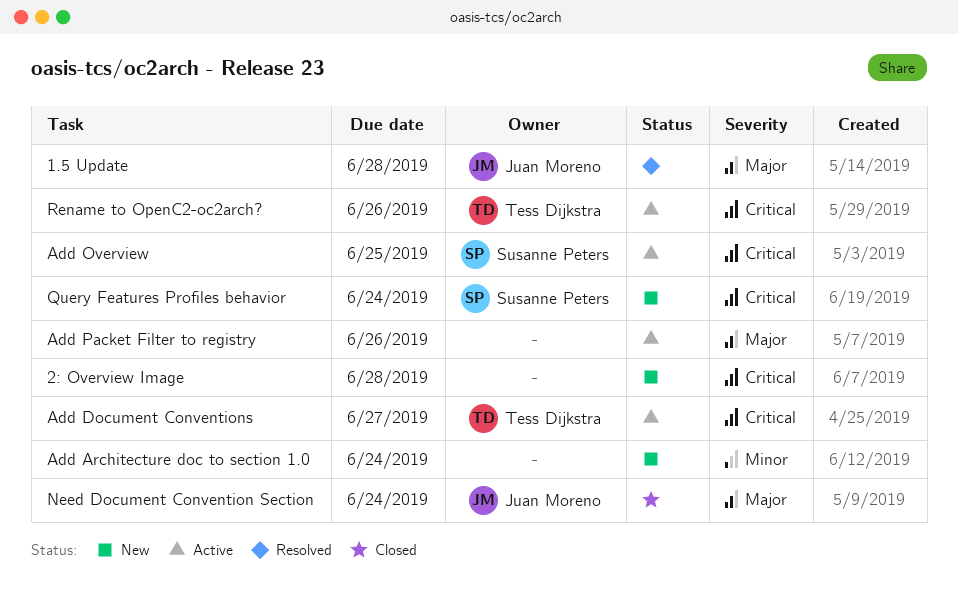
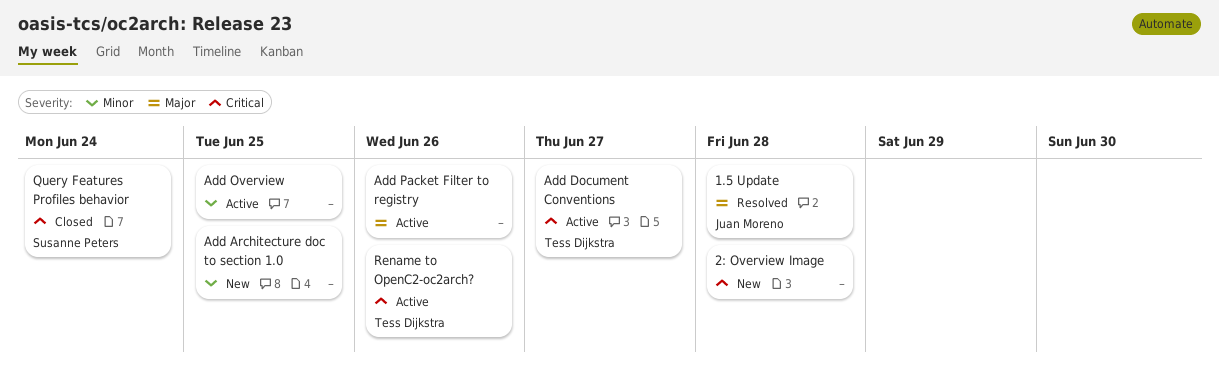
Add Architecture doc to section 1.0, due: Jun 24 -> Jun 25
Add Overview, owner: Susanne Peters -> none
Add Overview, priority: Critical -> Minor
Need Document Convention Section: present -> none
Query Features Profiles behavior, status: New -> Closed

